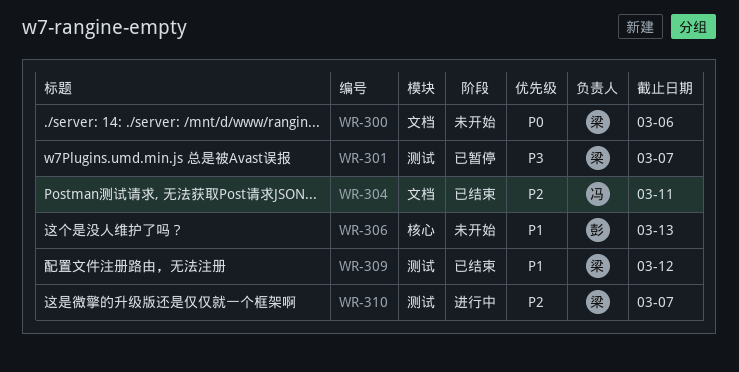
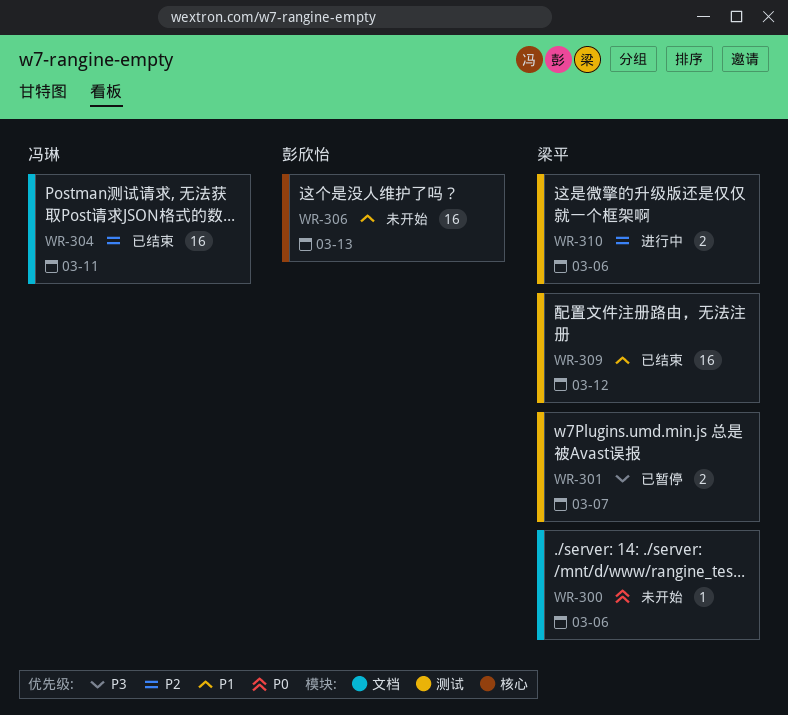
WR-310, due: Mar 7 -> Mar 6

